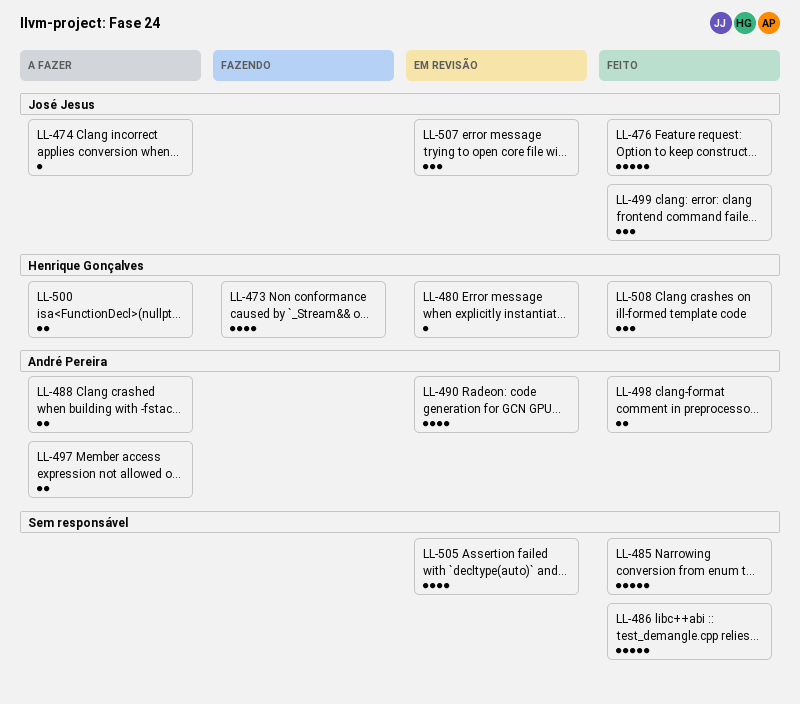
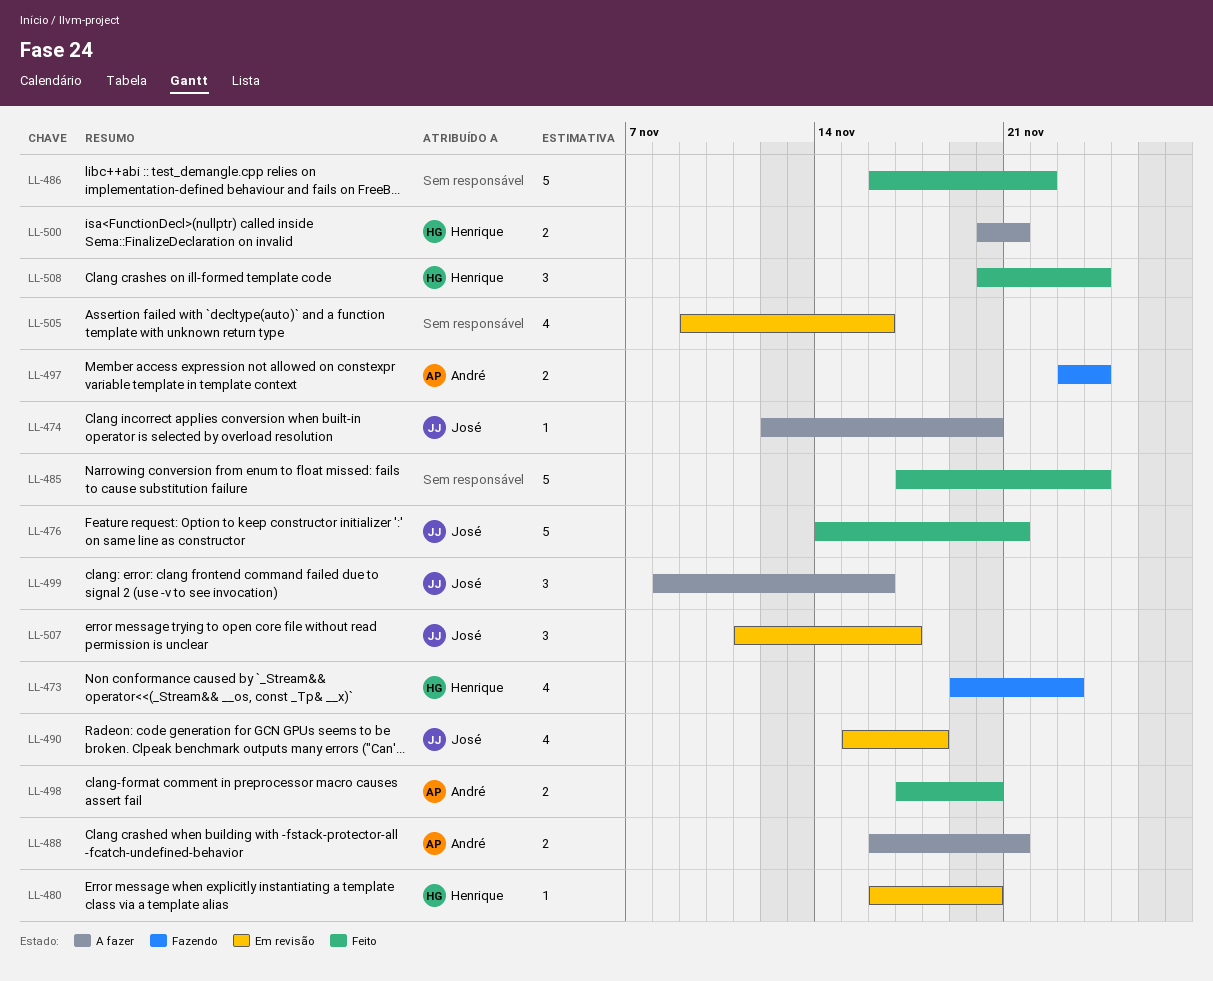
LL-490, owner: André Pereira -> José Jesus
LL-497, status: A fazer -> Fazendo
LL-499, status: Feito -> A fazer

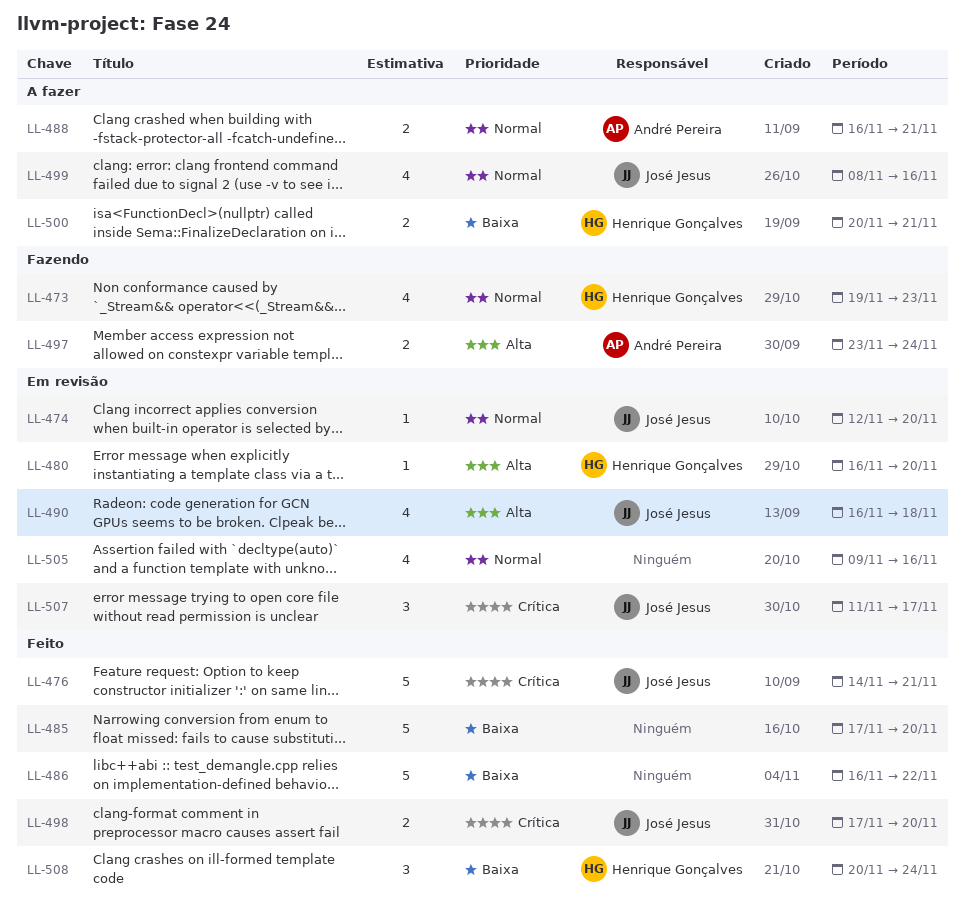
LL-474, status: A fazer -> Em revisão
LL-485, due: Nov 24 -> Nov 20
LL-490, start: Nov 15 -> Nov 16
LL-498, owner: André Pereira -> José Jesus
LL-499, estimate: 3 -> 4

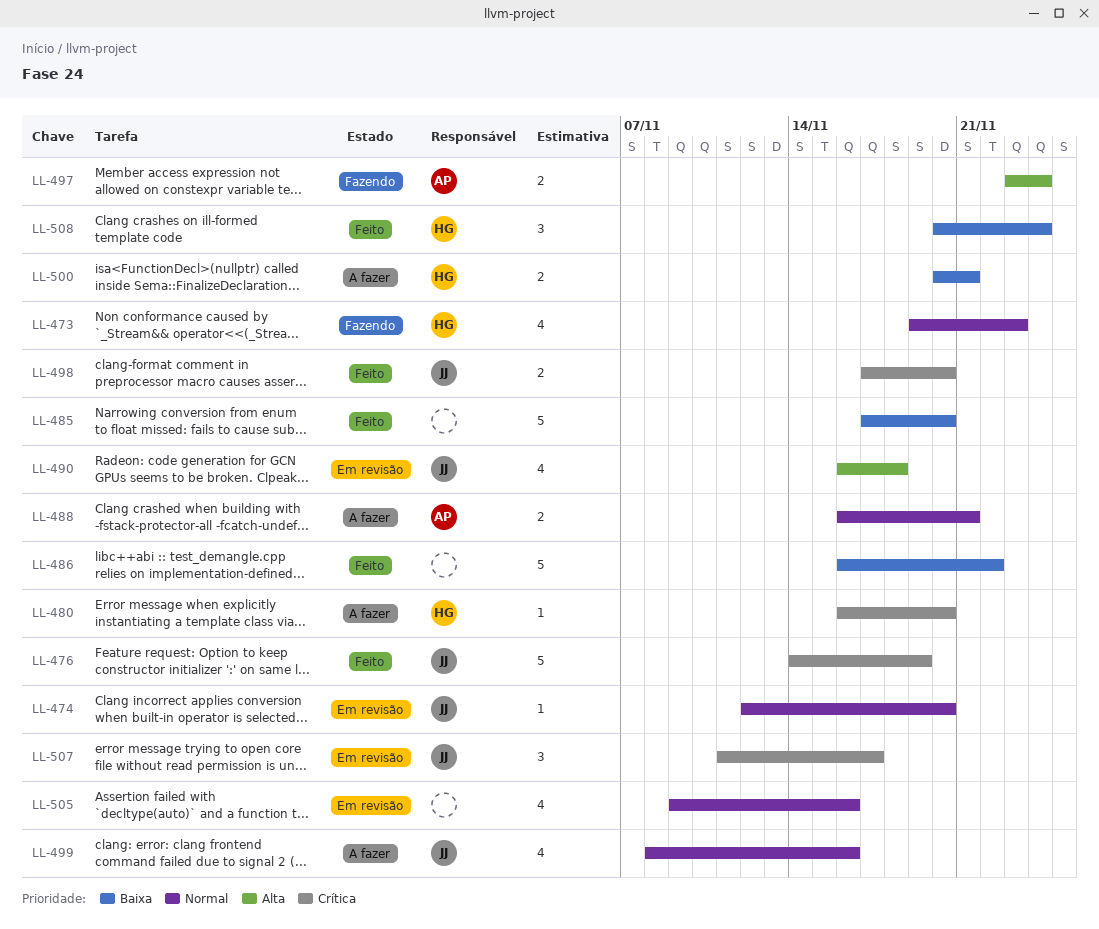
LL-476, due: Nov 21 -> Nov 19
LL-480, status: Em revisão -> A fazer
LL-480, priority: Alta -> Crítica

